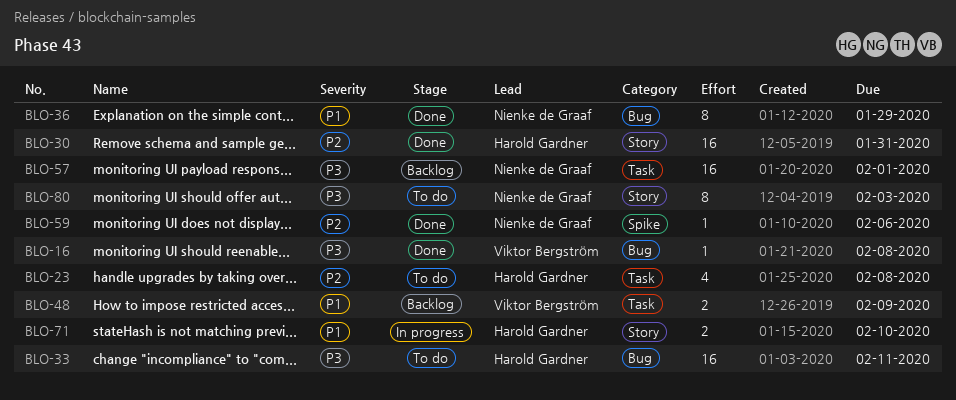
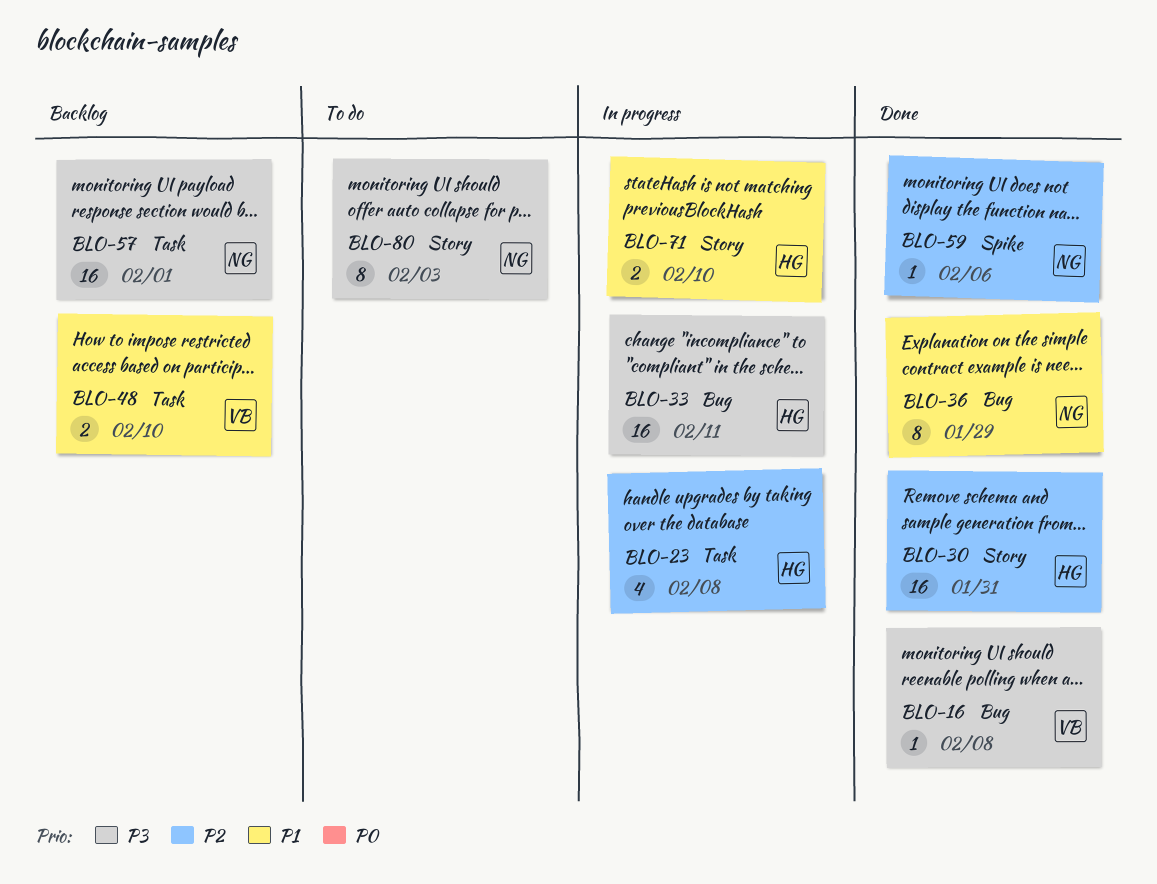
BLO-23, status: To do -> In progress
BLO-33, status: To do -> In progress
BLO-48, due: Feb 9 -> Feb 10

